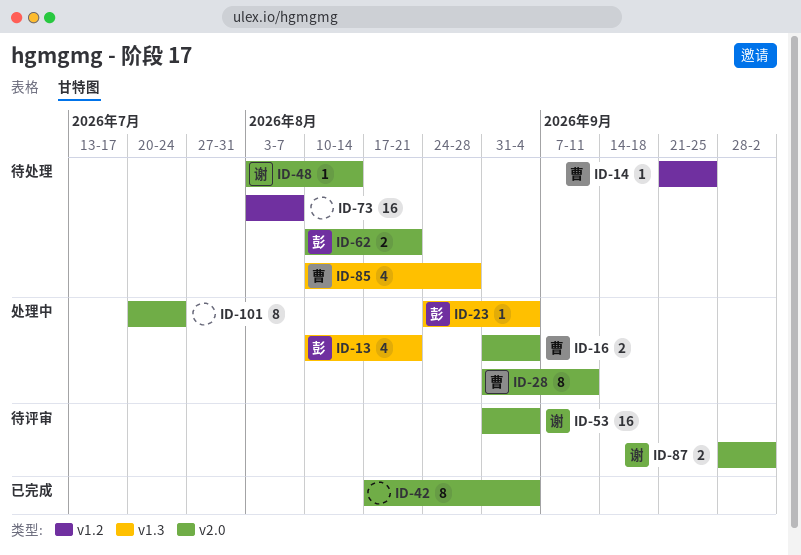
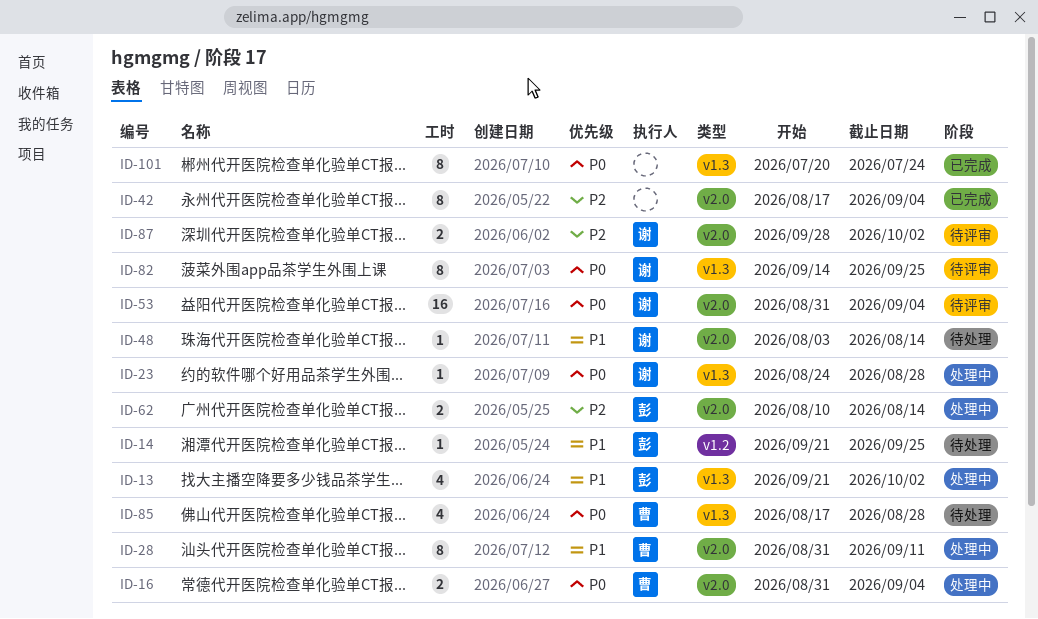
ID-13, start: Aug 10 -> Sep 21
ID-13, due: Aug 21 -> Oct 2
ID-14, owner: 曹 -> 彭
ID-23, owner: 彭 -> 谢
ID-23, due: Sep 4 -> Aug 28
ID-62, status: 待处理 -> 处理中
ID-62, due: Aug 21 -> Aug 14
ID-73: present -> none
ID-82: none -> present
ID-85, start: Aug 10 -> Aug 17
ID-101, status: 处理中 -> 已完成
ID-101, label: v2.0 -> v1.3

